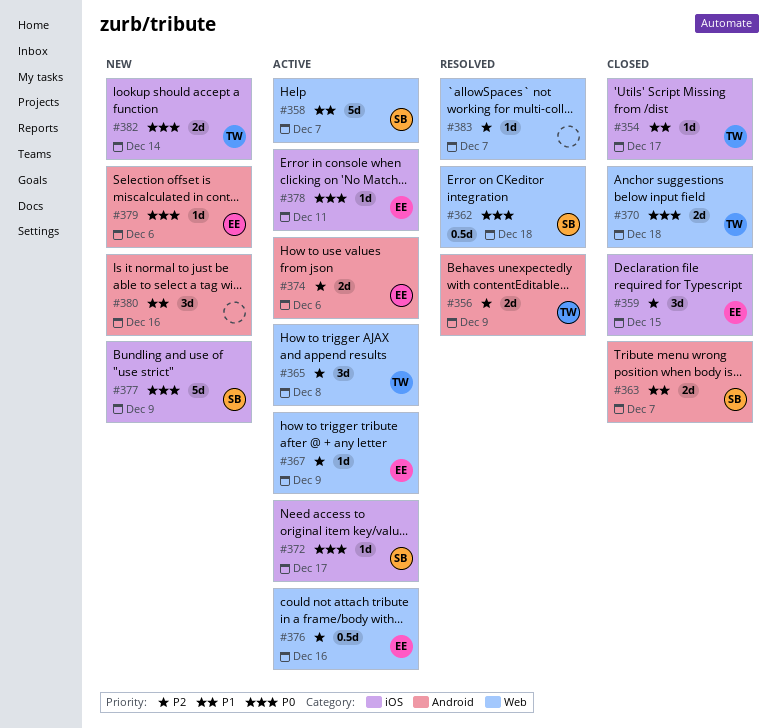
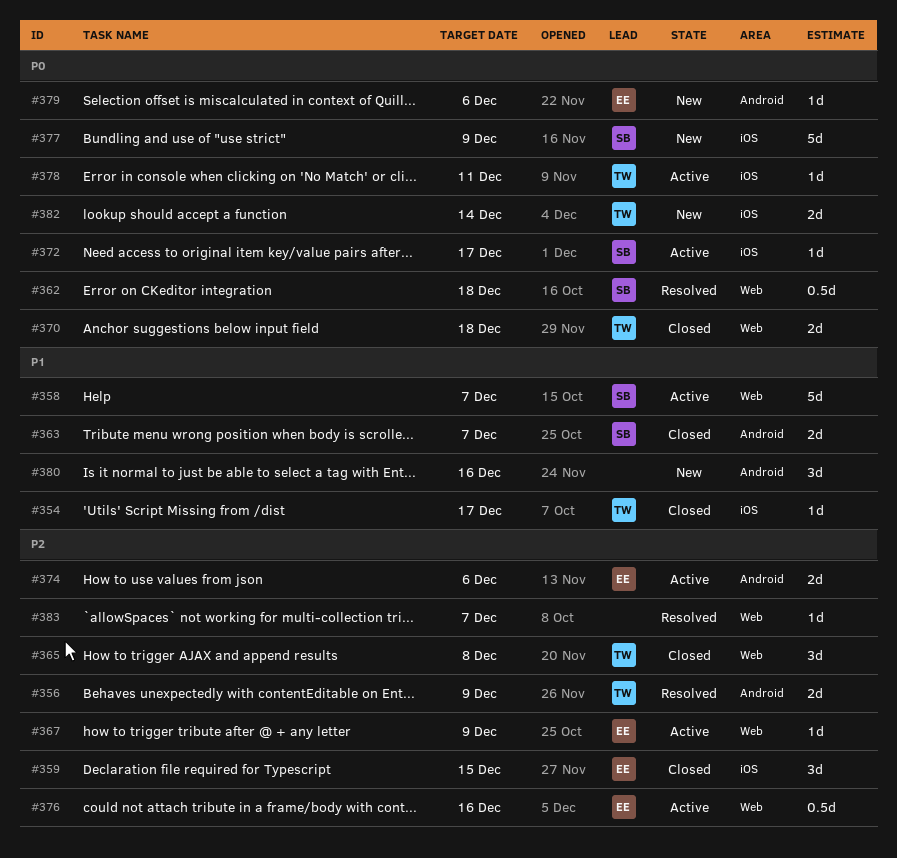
#365, status: Active -> Closed
#378, owner: EE -> TW

